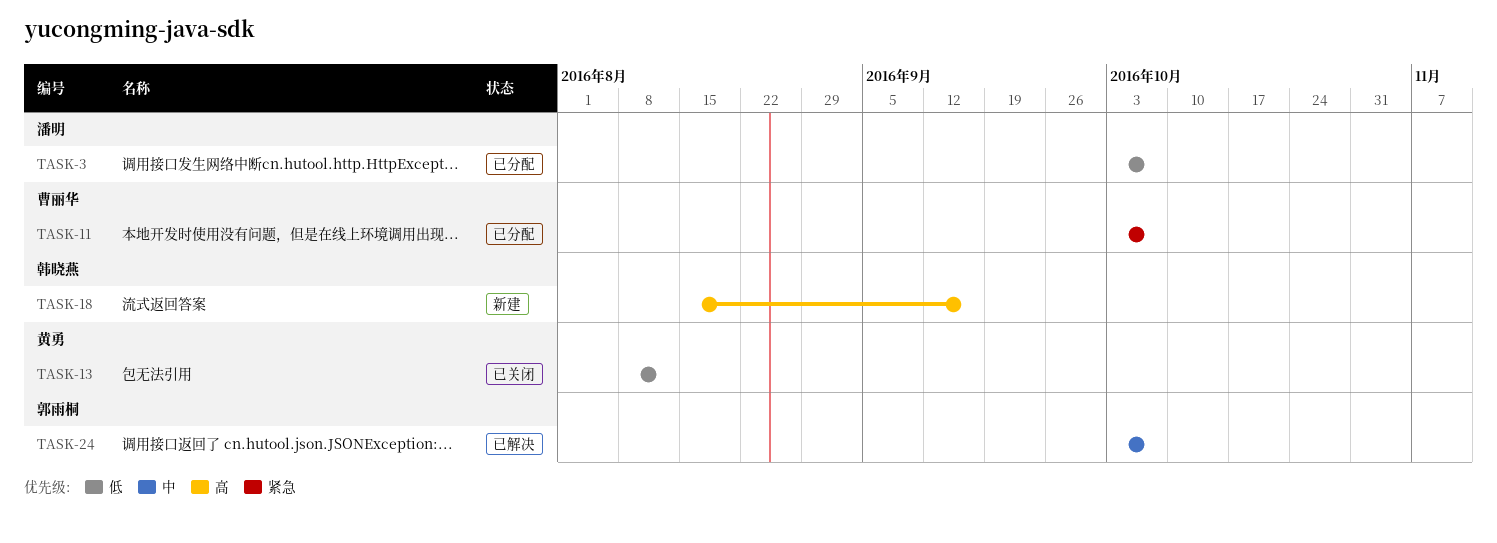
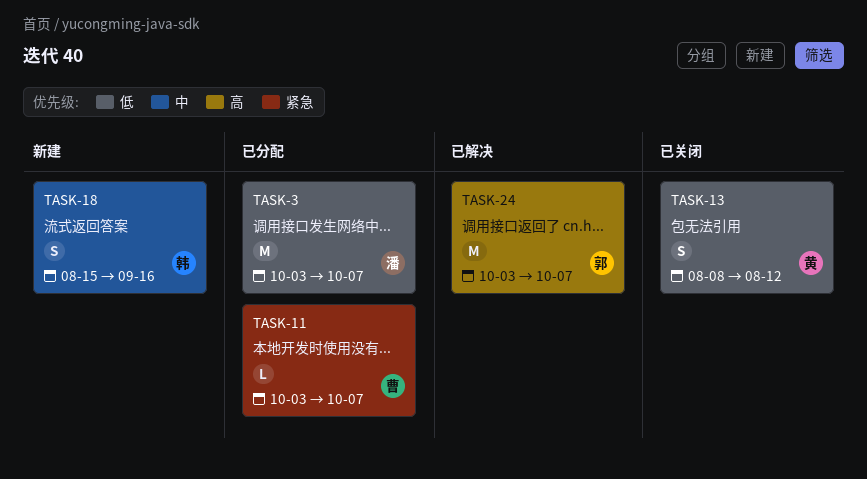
TASK-18, priority: 高 -> 中
TASK-24, priority: 中 -> 高

